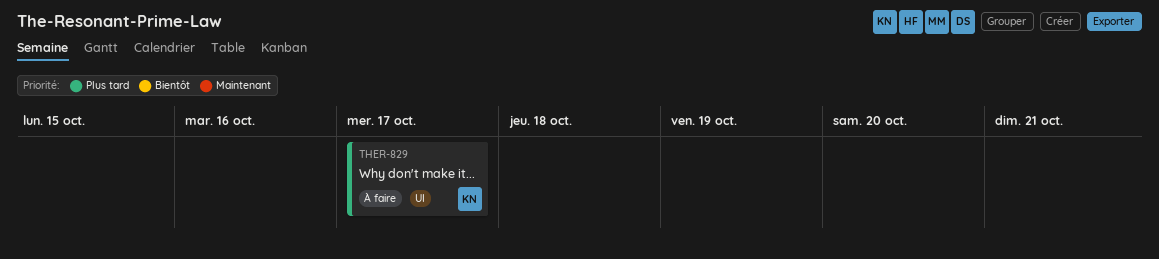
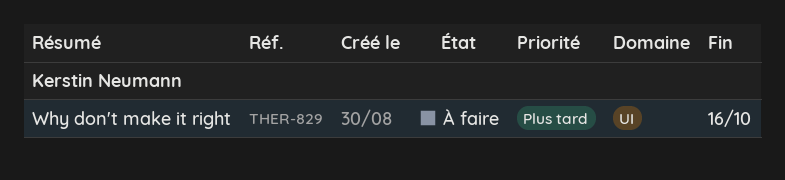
THER-829, due: Oct 17 -> Oct 16

